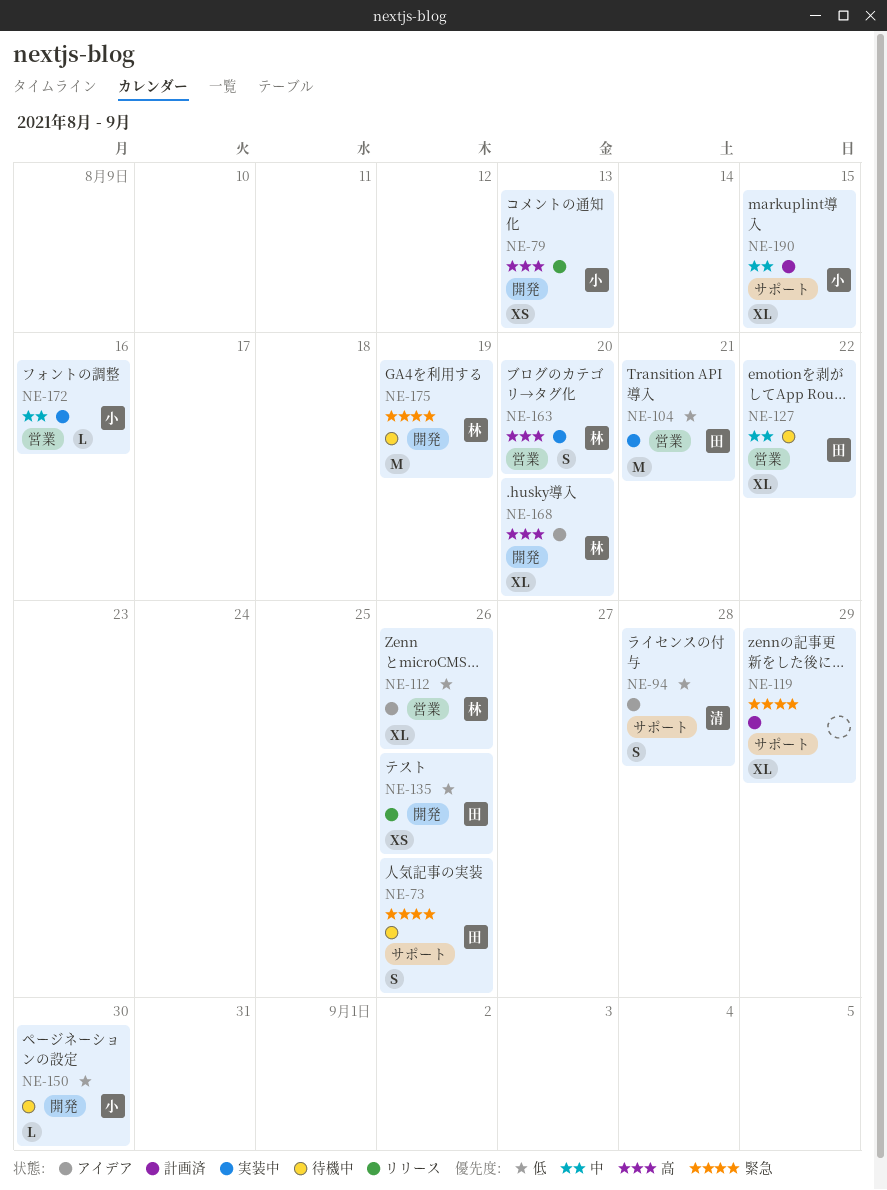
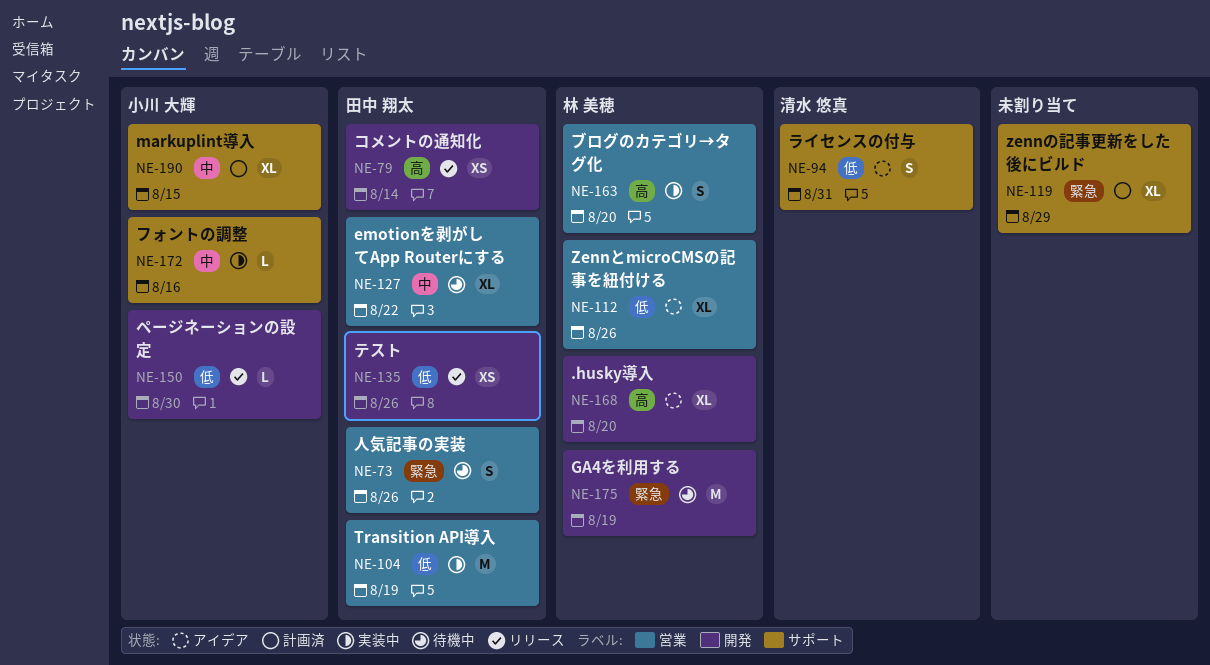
NE-73, label: サポート -> 営業
NE-79, owner: 小川 大輝 -> 田中 翔太
NE-79, due: Aug 13 -> Aug 14
NE-94, due: Aug 28 -> Aug 31
NE-104, due: Aug 21 -> Aug 19
NE-150, status: 待機中 -> リリース
NE-172, label: 営業 -> サポート

